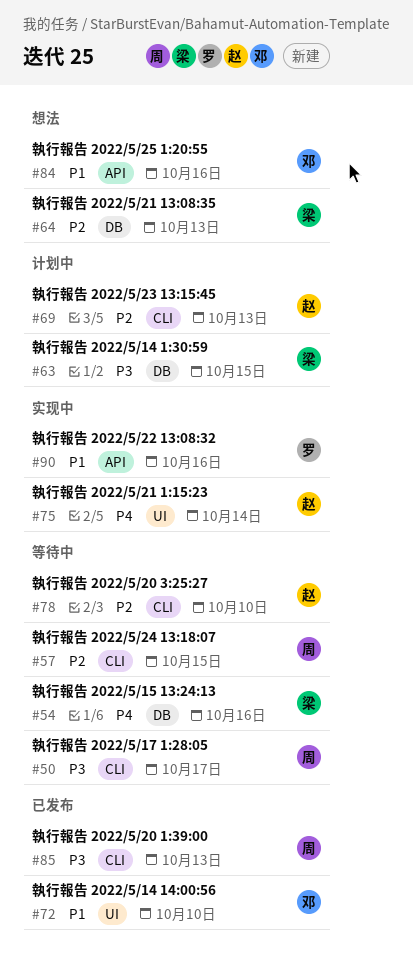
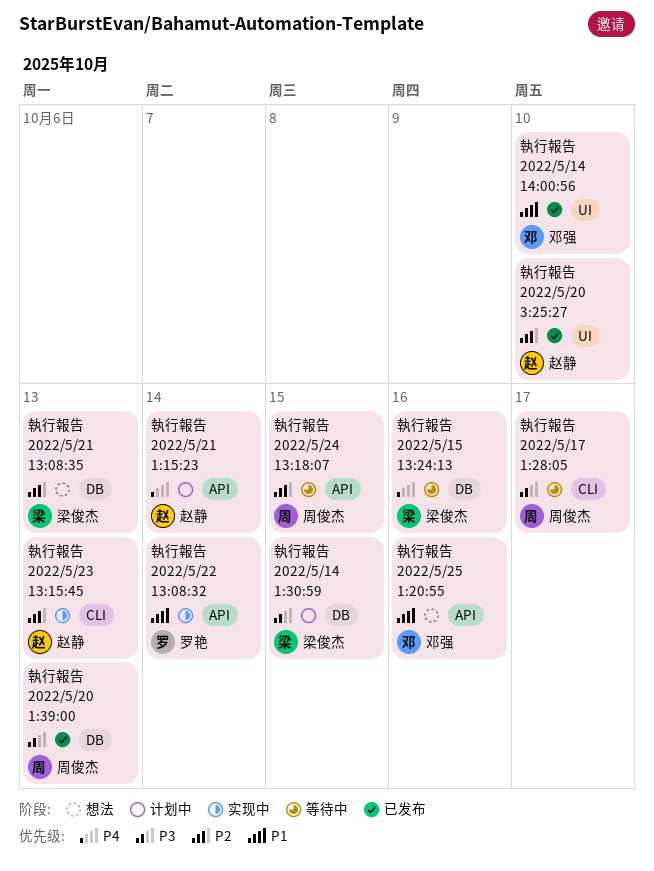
執行報告 2022/5/20 1:39:00, label: CLI -> DB
執行報告 2022/5/20 3:25:27, status: 等待中 -> 已发布
執行報告 2022/5/20 3:25:27, label: CLI -> UI
執行報告 2022/5/21 1:15:23, status: 实现中 -> 计划中
執行報告 2022/5/21 1:15:23, label: UI -> API
執行報告 2022/5/22 13:08:32, due: Oct 16 -> Oct 14
執行報告 2022/5/23 13:15:45, status: 计划中 -> 实现中
執行報告 2022/5/24 13:18:07, label: CLI -> API

